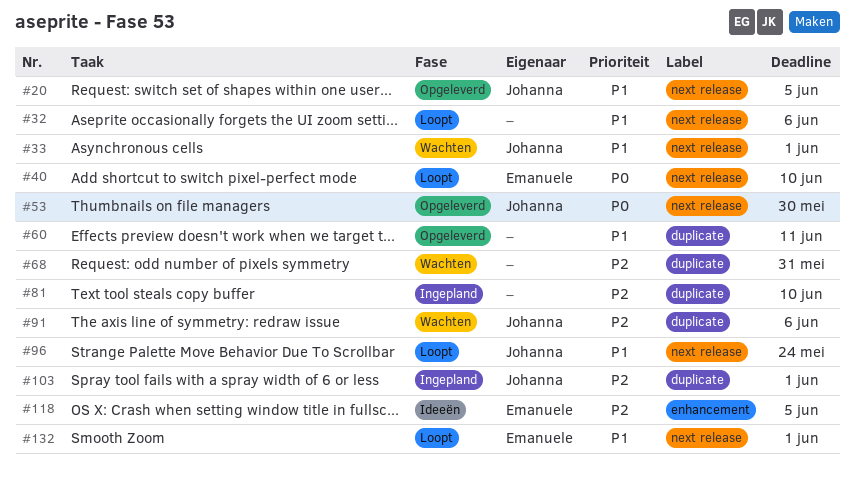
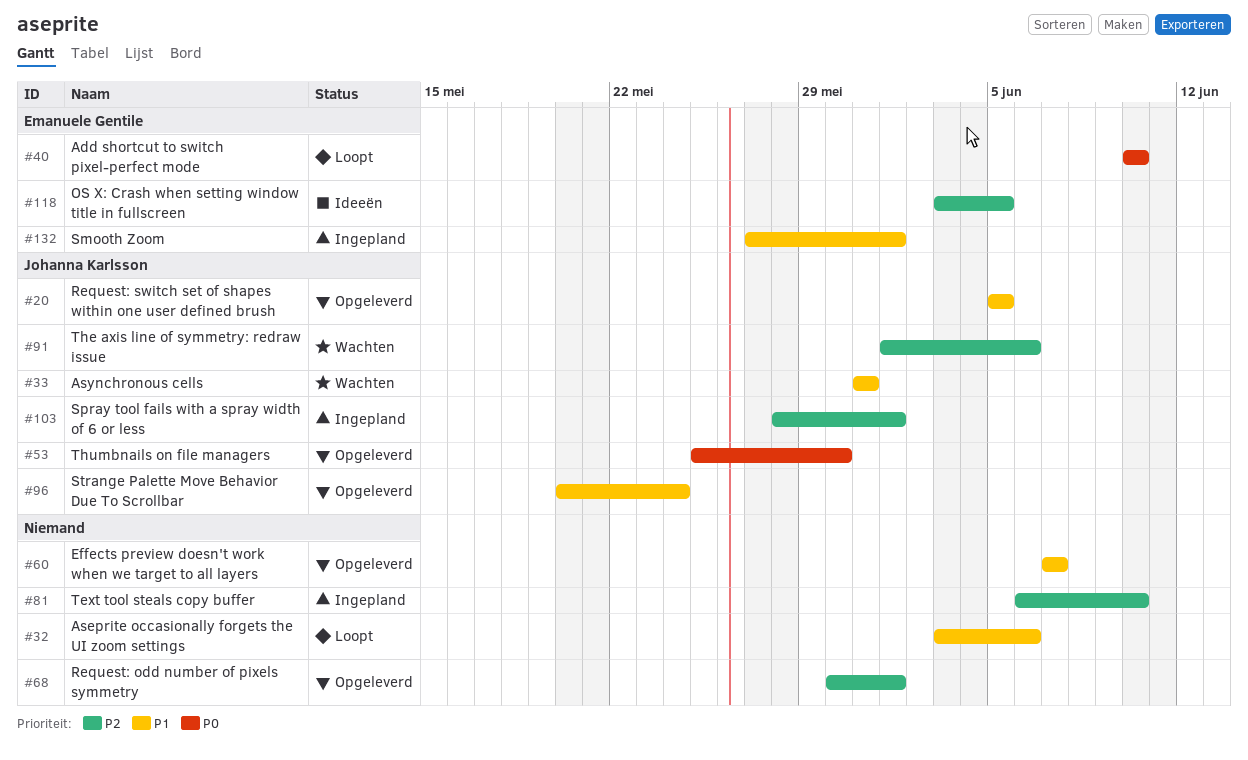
#33, due: Jun 1 -> May 31
#60, due: Jun 11 -> Jun 7
#68, status: Wachten -> Opgeleverd
#68, due: May 31 -> Jun 1
#96, status: Loopt -> Opgeleverd
#132, status: Loopt -> Ingepland

